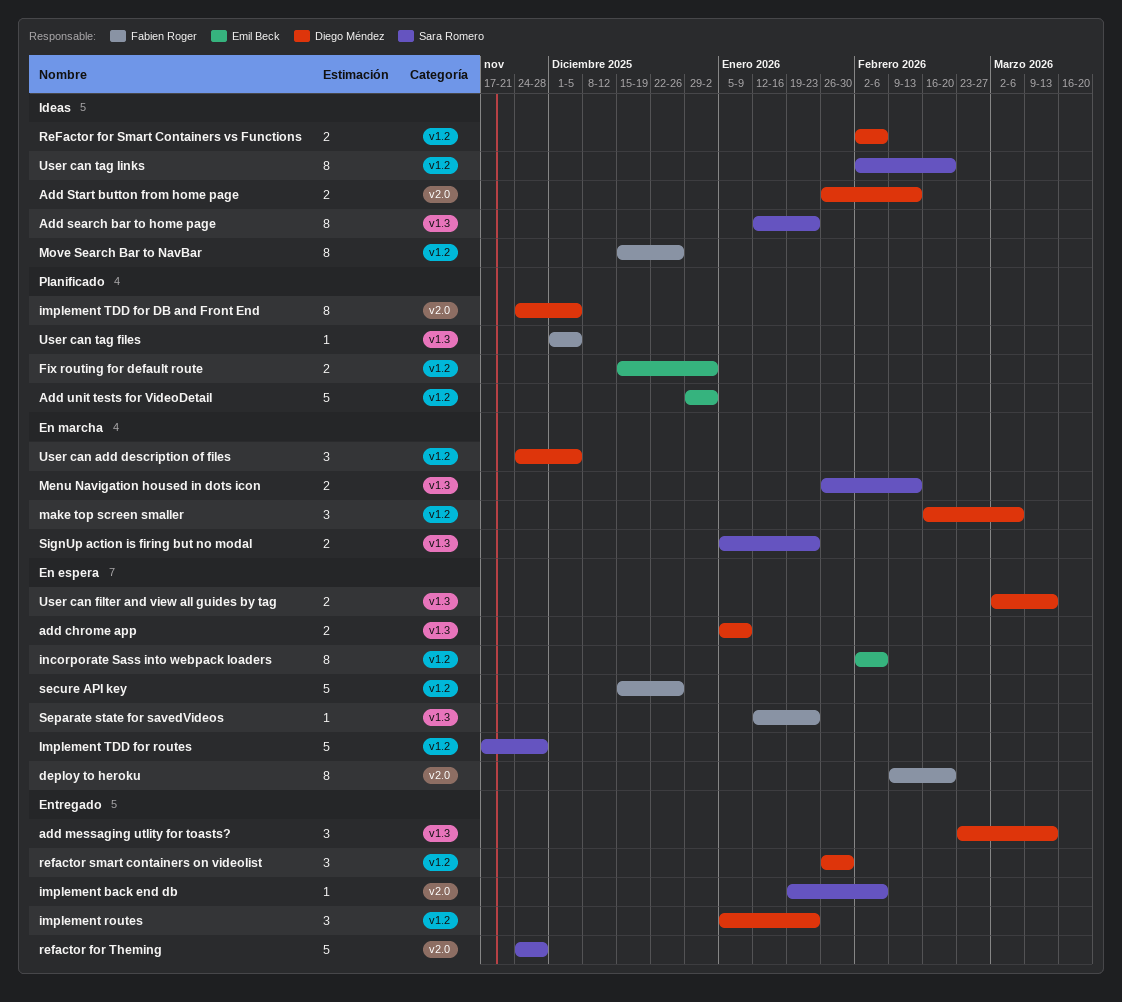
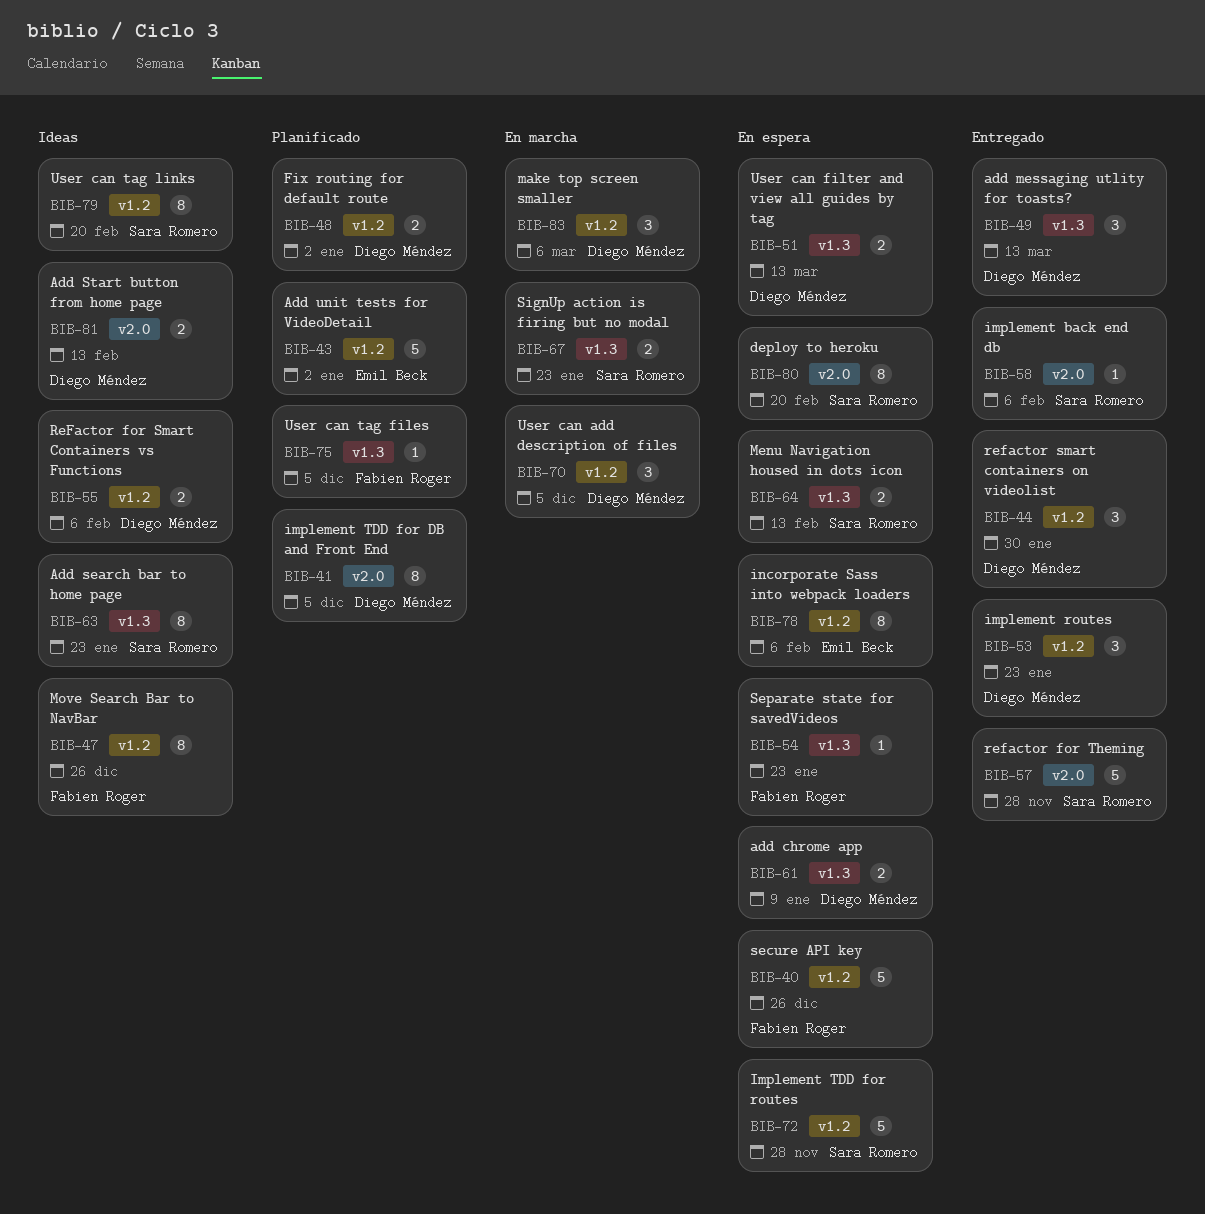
deploy to heroku, owner: Fabien Roger -> Sara Romero
Fix routing for default route, owner: Emil Beck -> Diego Méndez
Menu Navigation housed in dots icon, status: En marcha -> En espera

